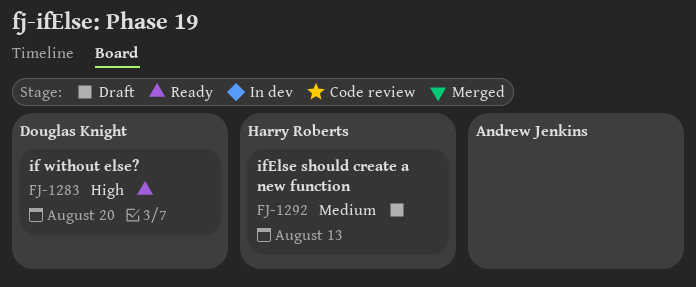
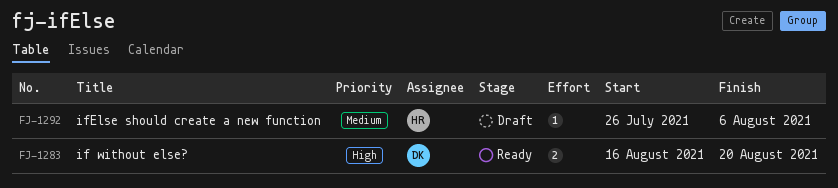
FJ-1292, due: Aug 13 -> Aug 6

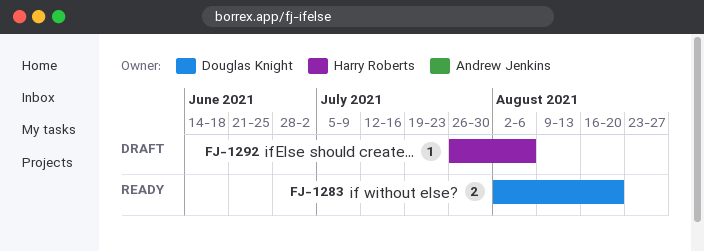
FJ-1283, start: Aug 16 -> Aug 2

